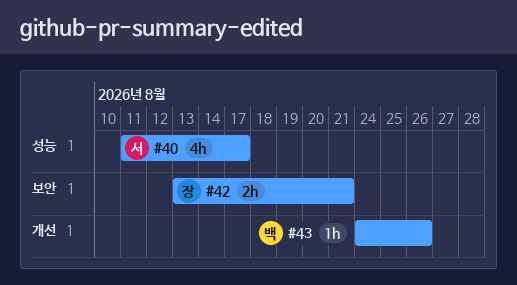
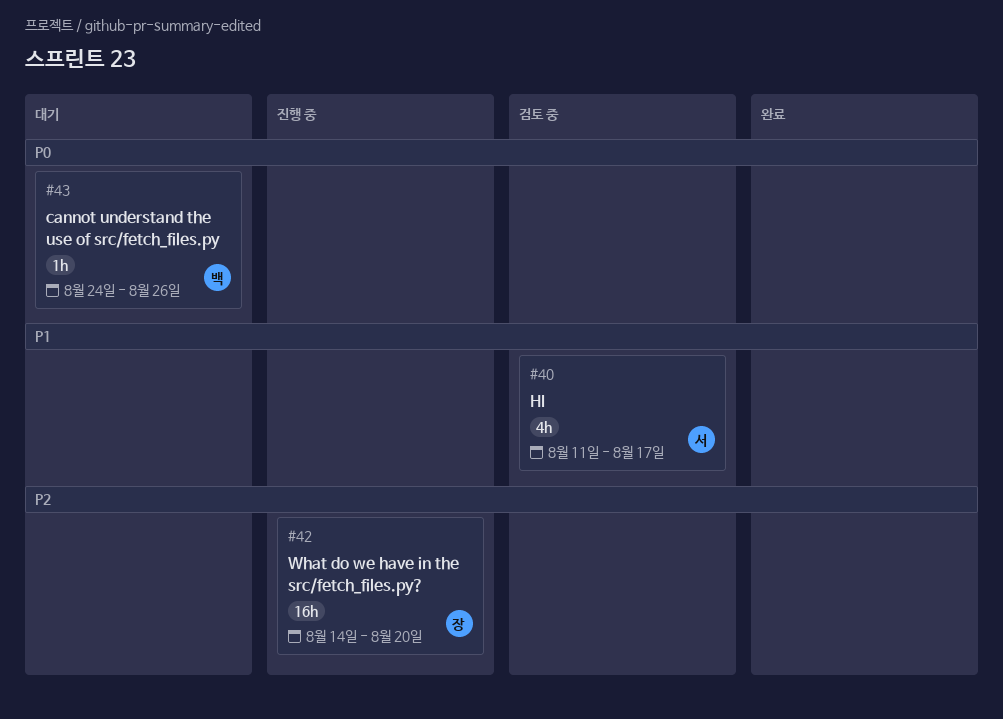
#42, estimate: 2h -> 16h
#42, start: Aug 13 -> Aug 14
#42, due: Aug 21 -> Aug 20

